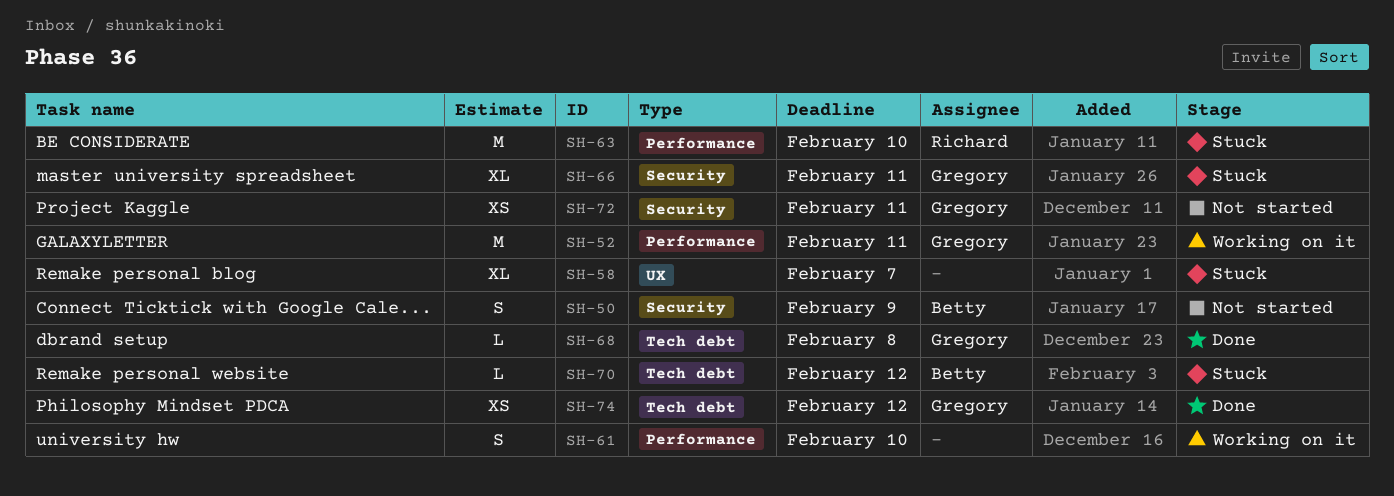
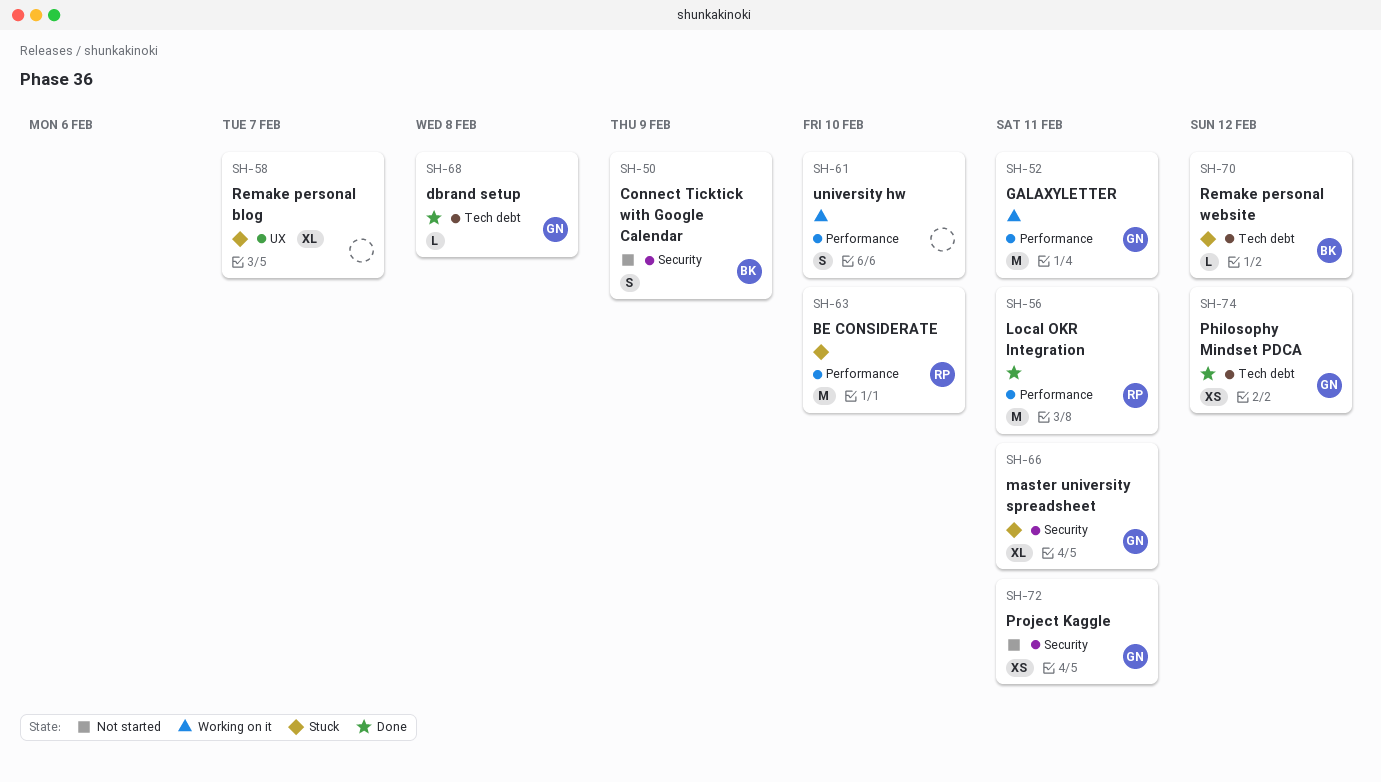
SH-56: none -> present

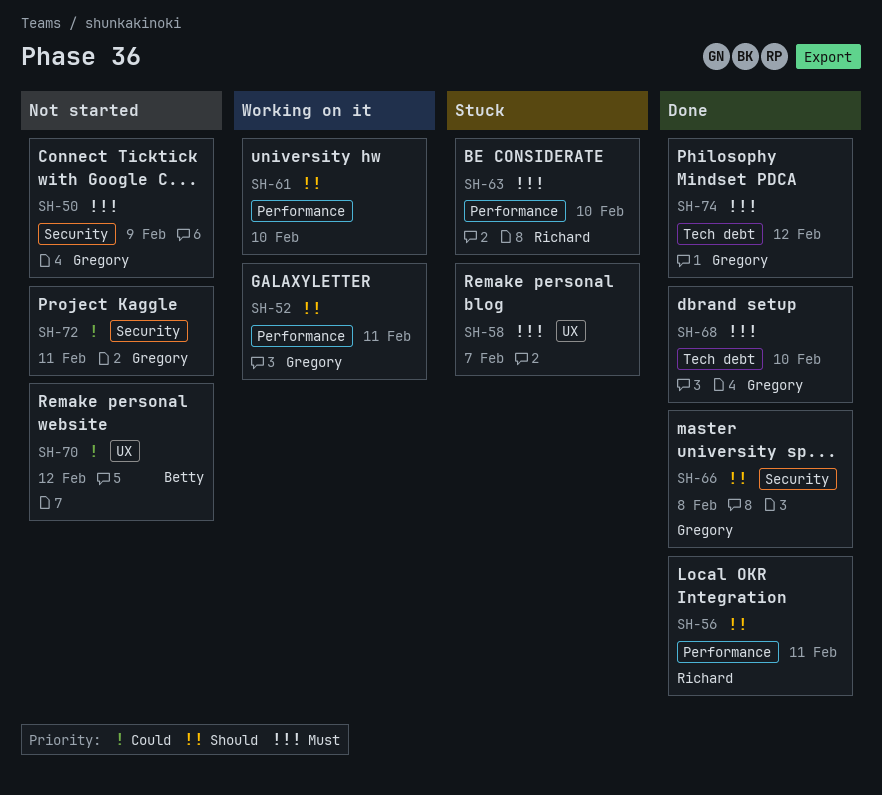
SH-50, owner: Betty -> Gregory
SH-66, status: Stuck -> Done
SH-66, due: Feb 11 -> Feb 8
SH-68, due: Feb 8 -> Feb 10
SH-70, status: Stuck -> Not started
SH-70, label: Tech debt -> UX

